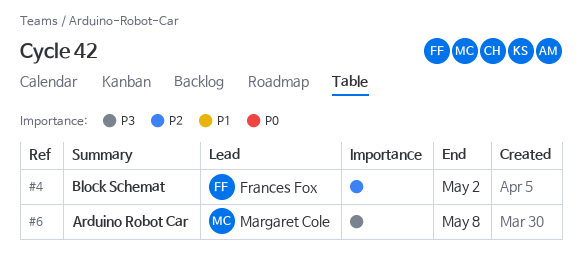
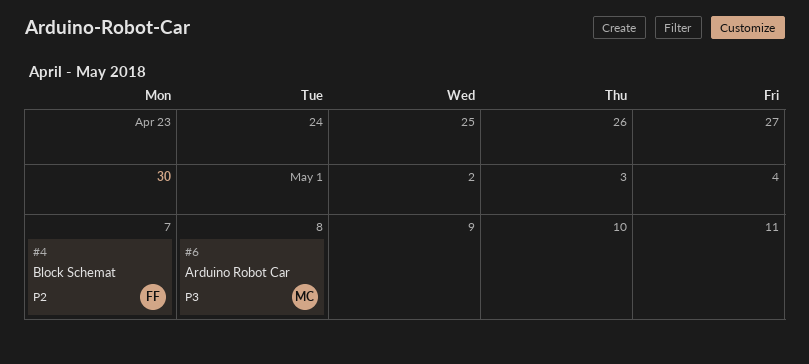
#4, due: May 2 -> May 7

